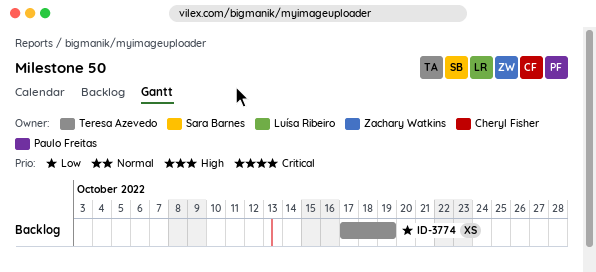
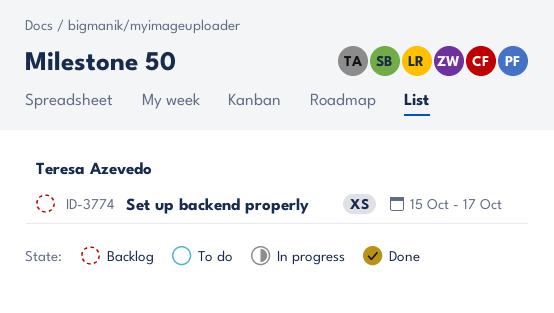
ID-3774, start: Oct 17 -> Oct 15
ID-3774, due: Oct 19 -> Oct 17

